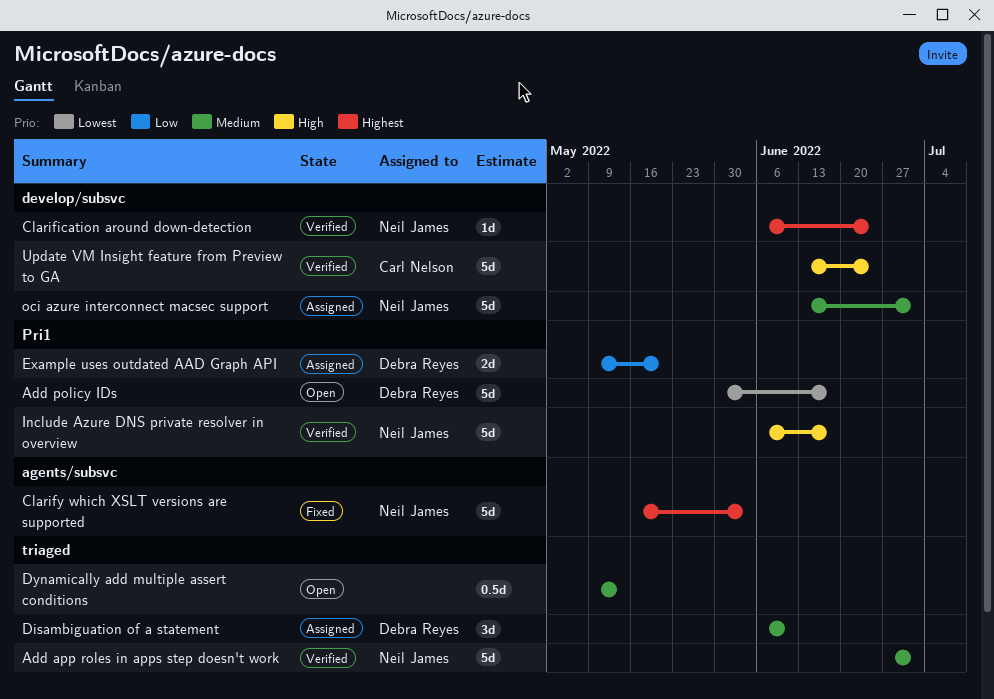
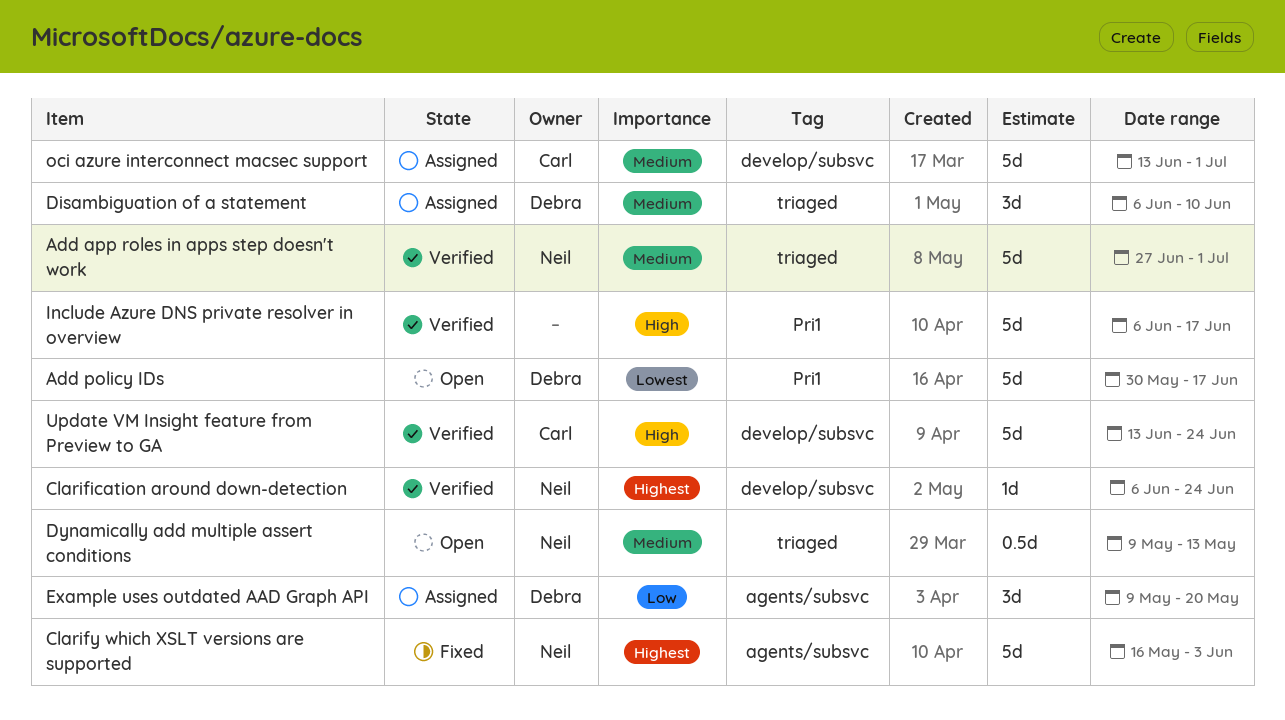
Dynamically add multiple assert conditions, owner: none -> Neil James
Example uses outdated AAD Graph API, label: Pri1 -> agents/subsvc
Example uses outdated AAD Graph API, estimate: 2d -> 3d
Include Azure DNS private resolver in overview, owner: Neil James -> none
oci azure interconnect macsec support, owner: Neil James -> Carl Nelson

